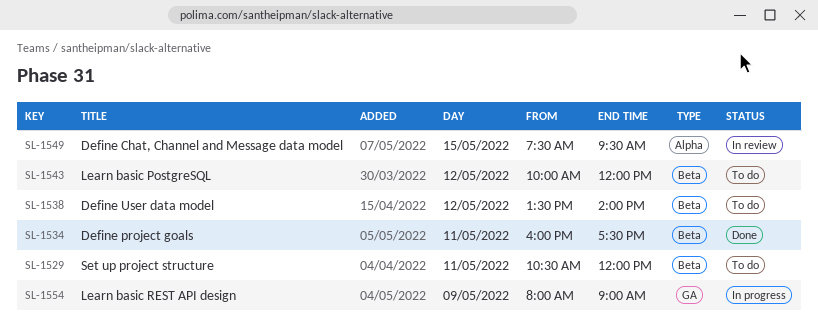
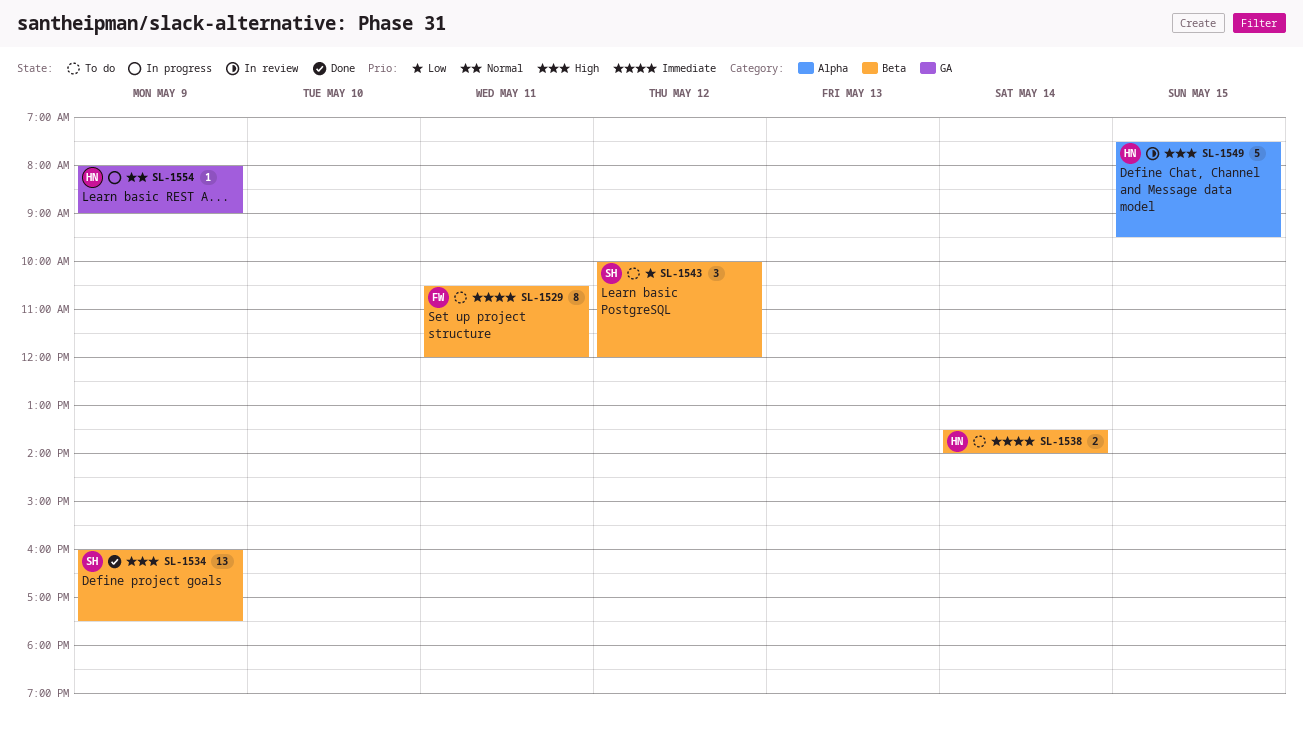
SL-1534, day: May 11 -> May 9
SL-1538, day: May 12 -> May 14

